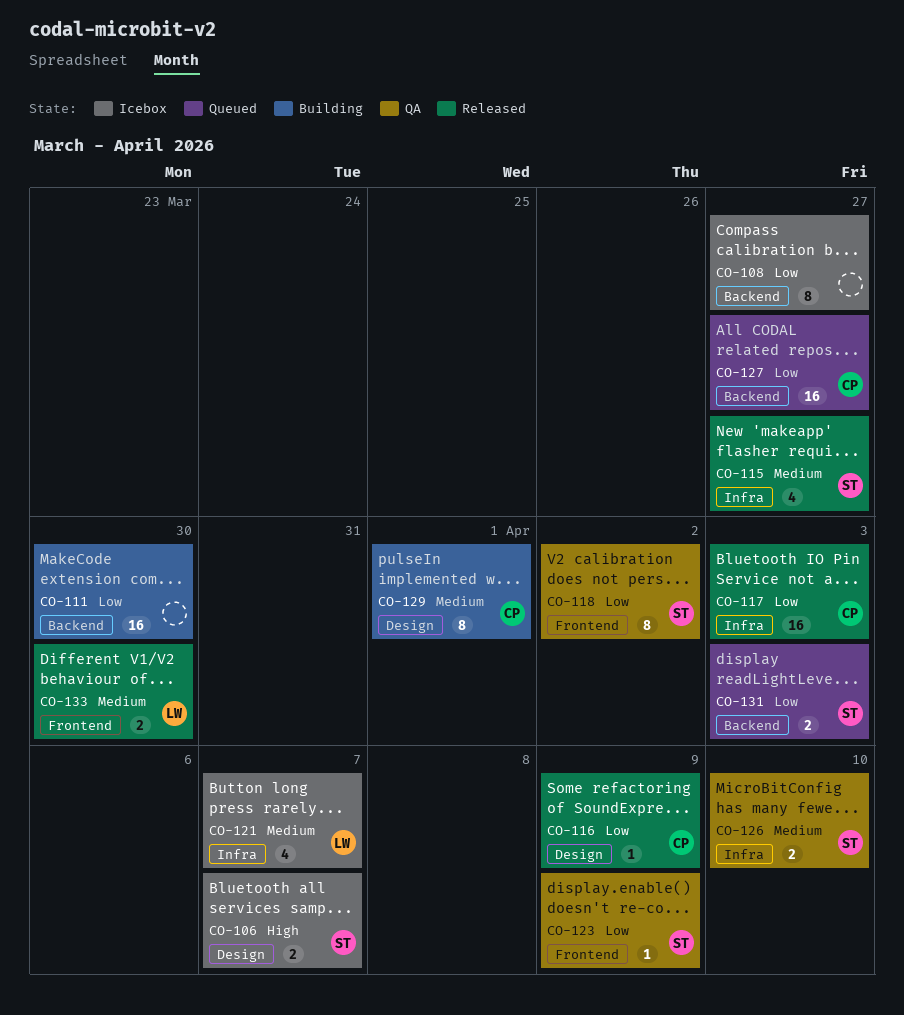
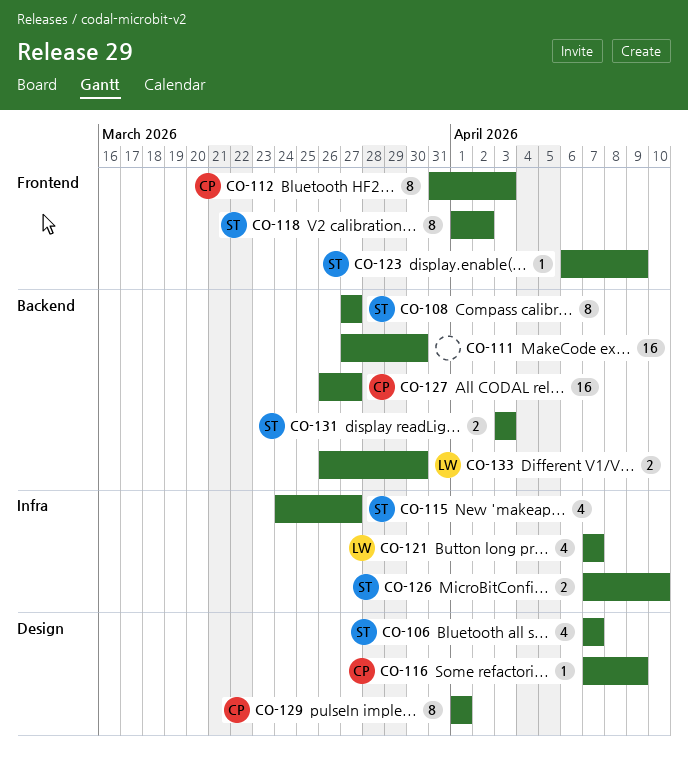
CO-106, estimate: 2 -> 4
CO-108, owner: none -> ST
CO-112: none -> present
CO-117: present -> none
CO-133, label: Frontend -> Backend

